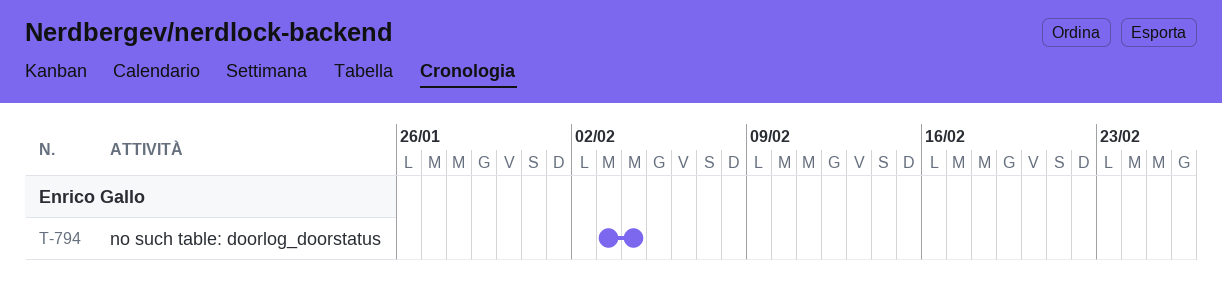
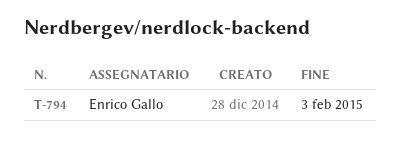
T-794, due: Feb 4 -> Feb 3

